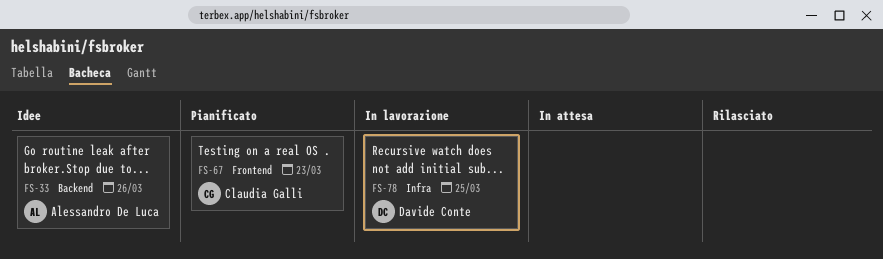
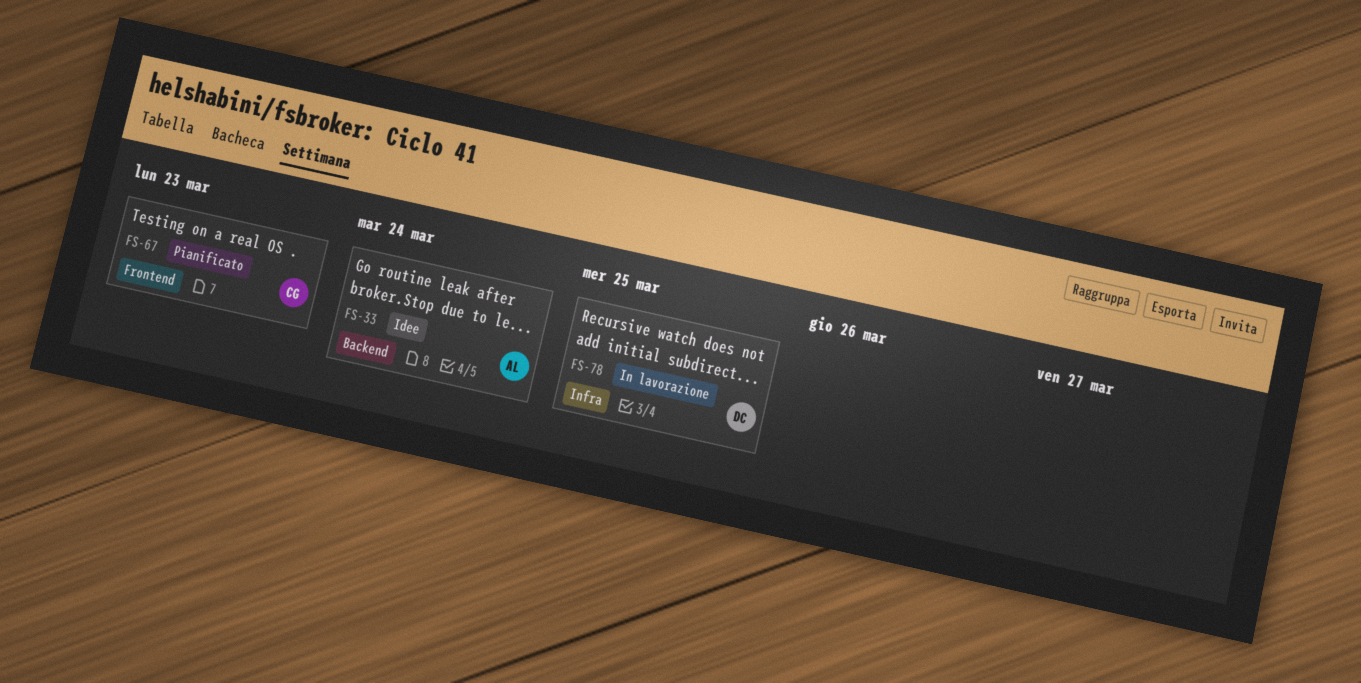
FS-33, due: Mar 26 -> Mar 24

